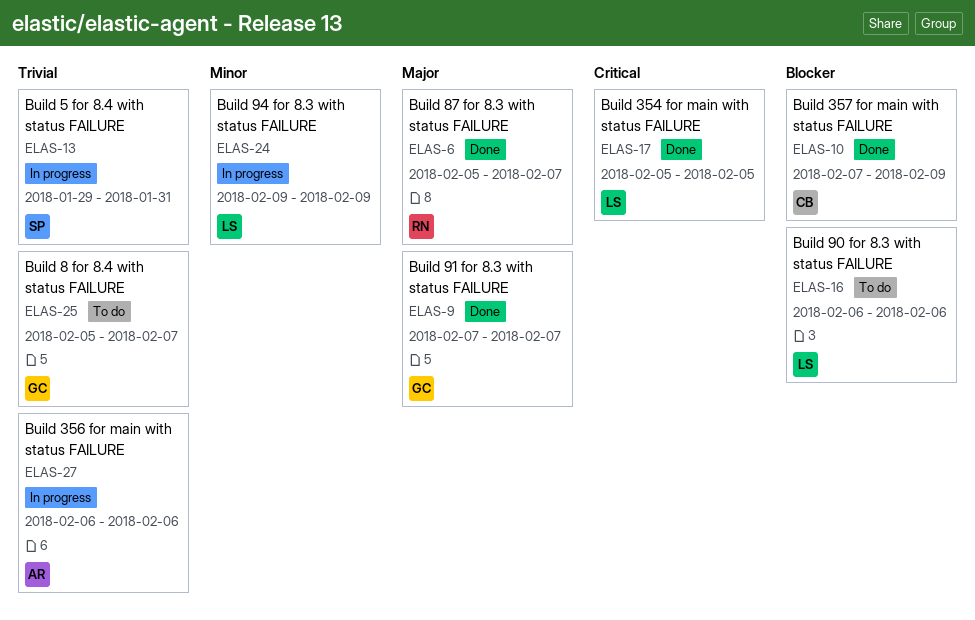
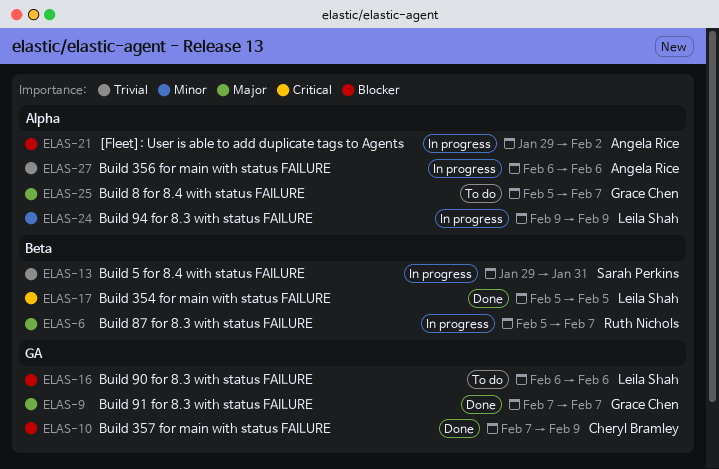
ELAS-6, status: Done -> In progress
ELAS-21: none -> present
ELAS-25, priority: Trivial -> Major

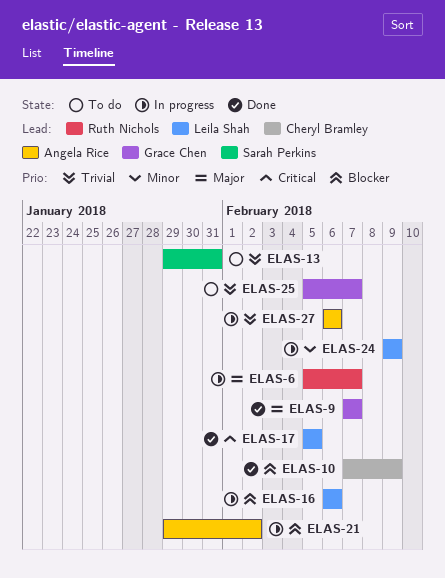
ELAS-13, status: In progress -> To do
ELAS-16, status: To do -> In progress
ELAS-25, priority: Major -> Trivial

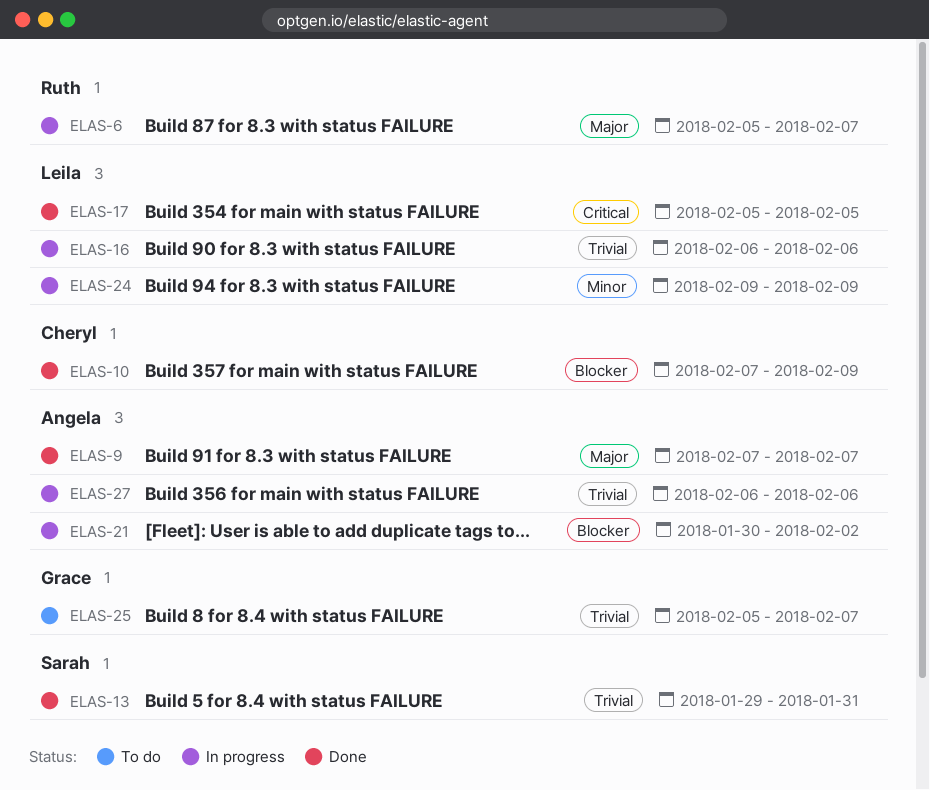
ELAS-9, owner: Grace Chen -> Angela Rice
ELAS-13, status: To do -> Done
ELAS-16, priority: Blocker -> Trivial
ELAS-21, start: Jan 29 -> Jan 30

